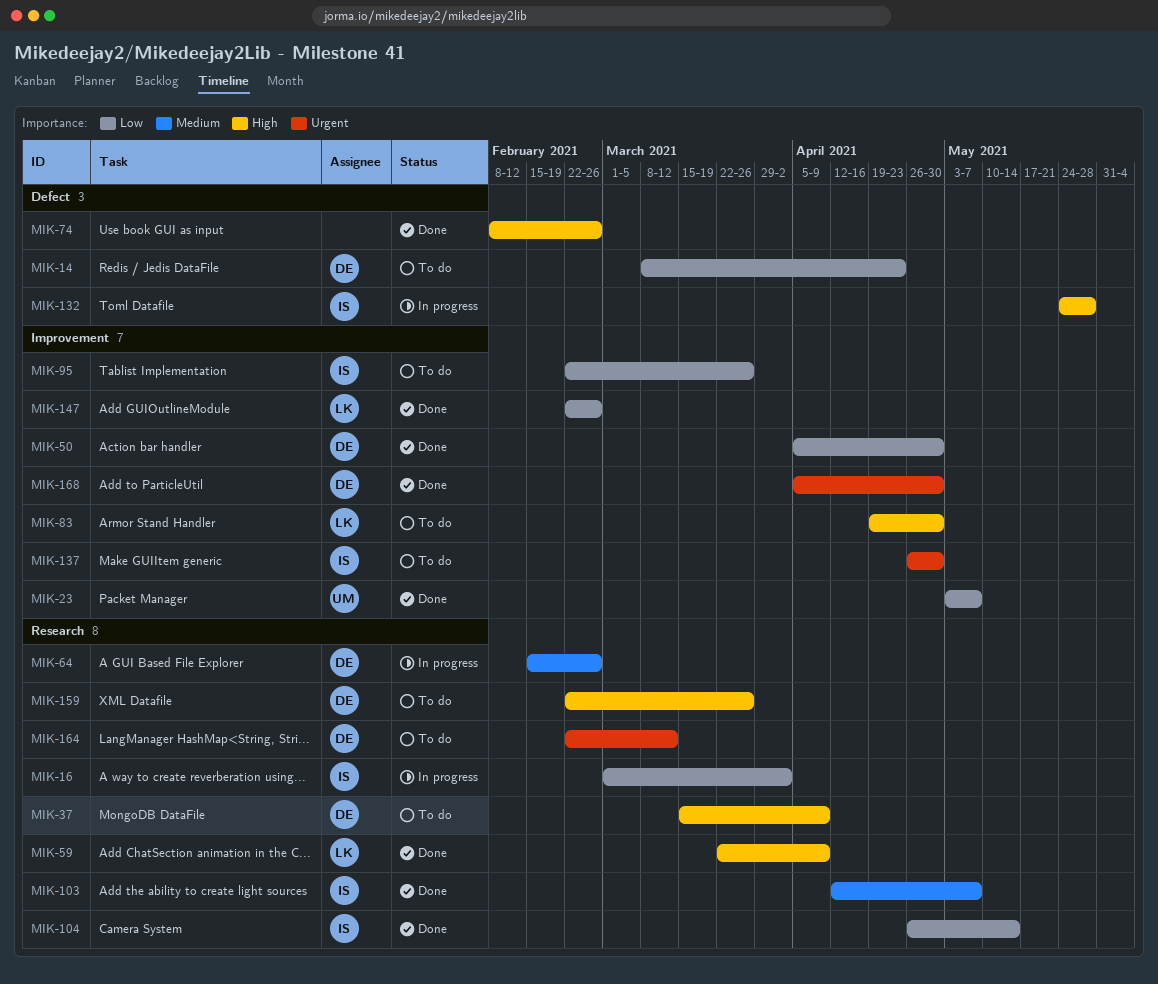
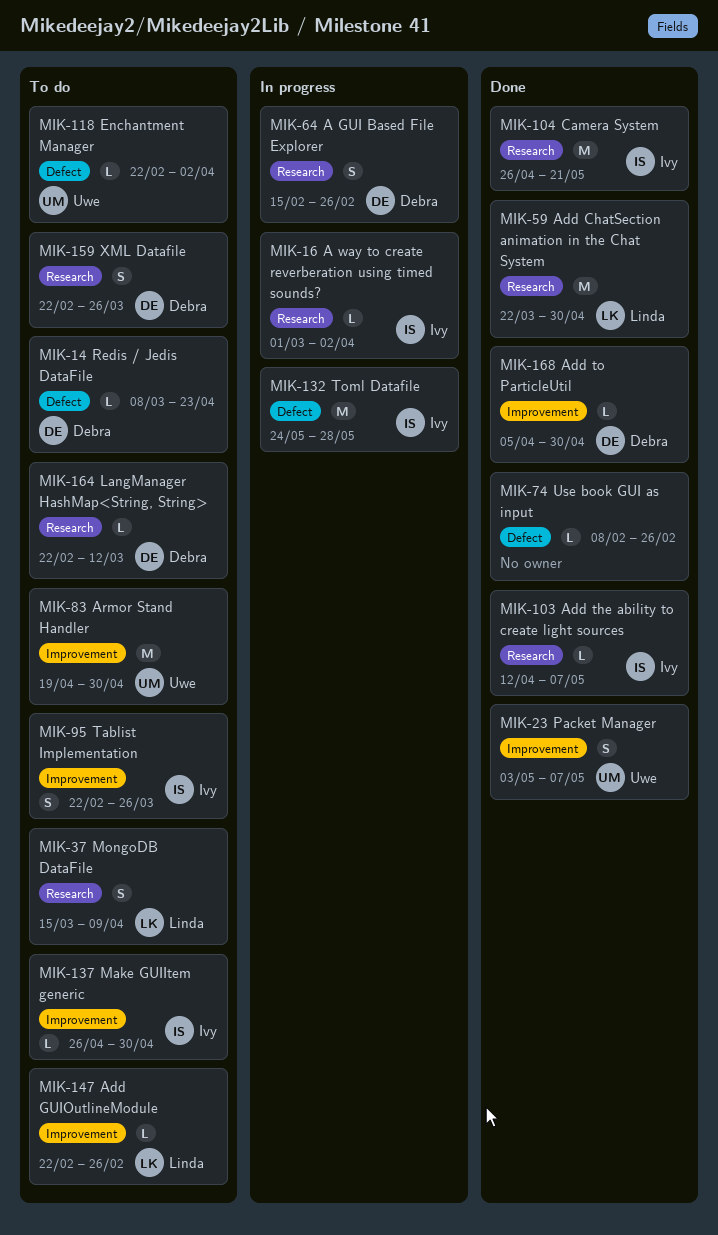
MIK-37, owner: Debra -> Linda
MIK-50: present -> none
MIK-59, due: Apr 9 -> Apr 30
MIK-83, owner: Linda -> Uwe
MIK-104, due: May 14 -> May 21
MIK-118: none -> present
MIK-147, status: Done -> To do

